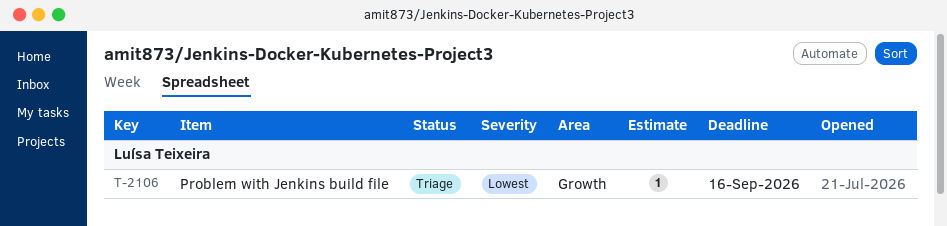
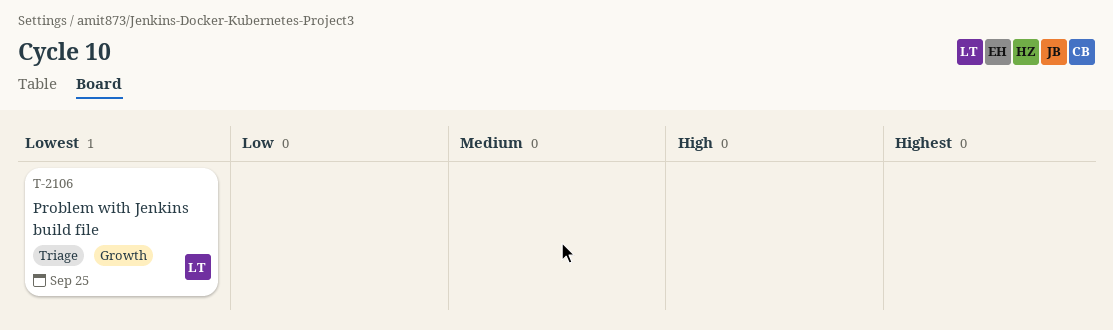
T-2106, due: Sep 16 -> Sep 25

